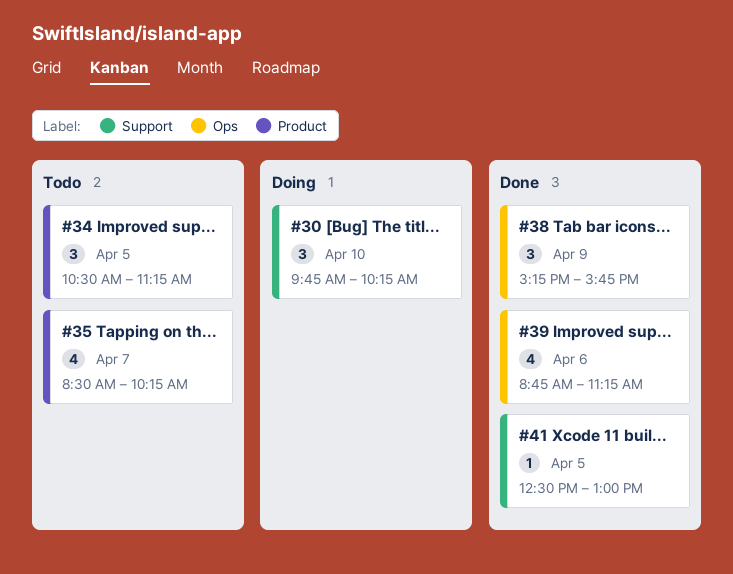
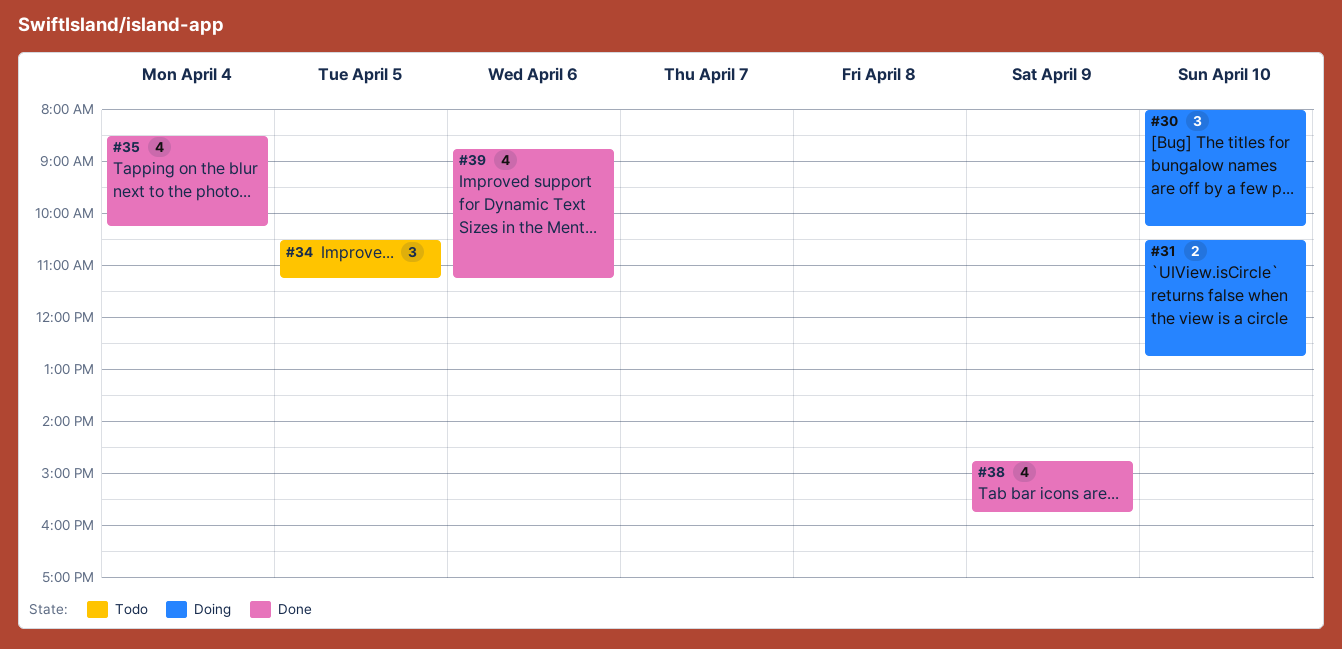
#30, begins: 09:45 -> 08:00
#31: none -> present
#35, status: Todo -> Done
#35, day: Apr 7 -> Apr 4
#38, estimate: 3 -> 4
#38, begins: 15:15 -> 14:45
#41: present -> none

